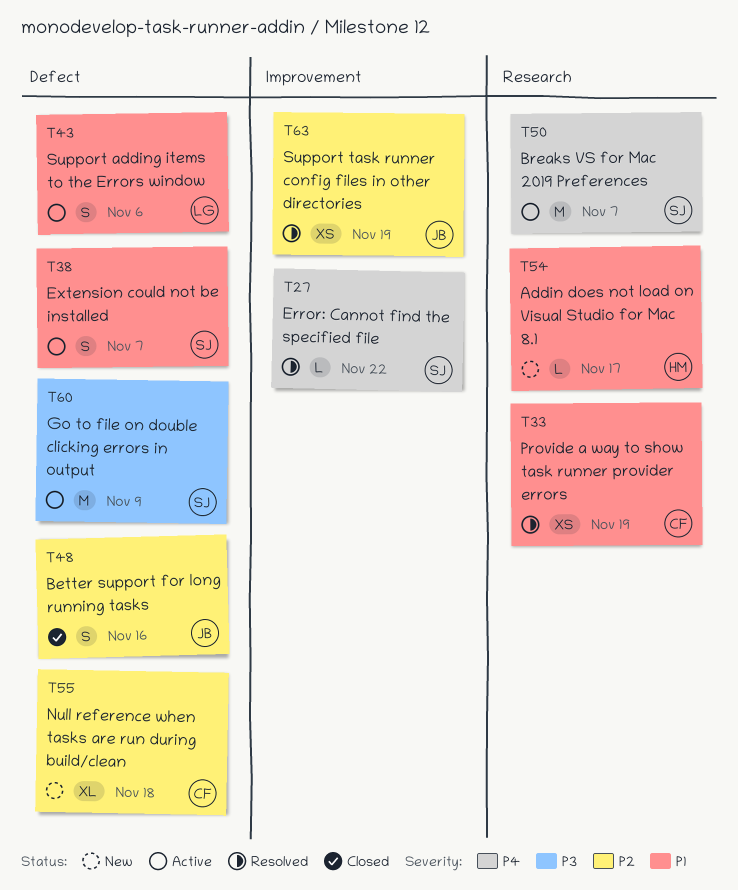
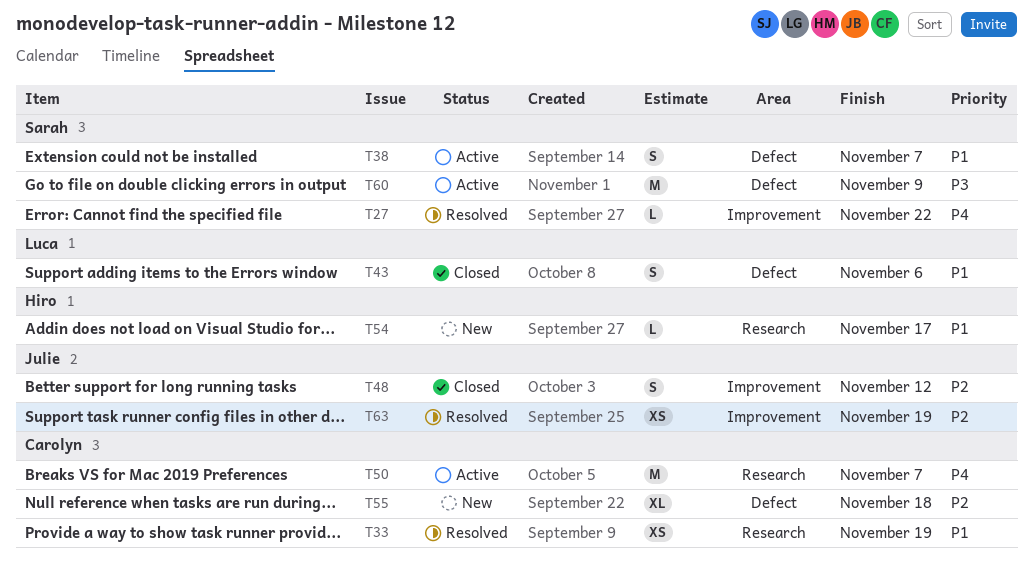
T43, status: Active -> Closed
T48, label: Defect -> Improvement
T48, due: Nov 16 -> Nov 12
T50, owner: Sarah -> Carolyn

